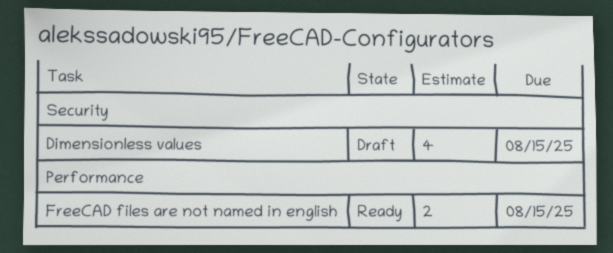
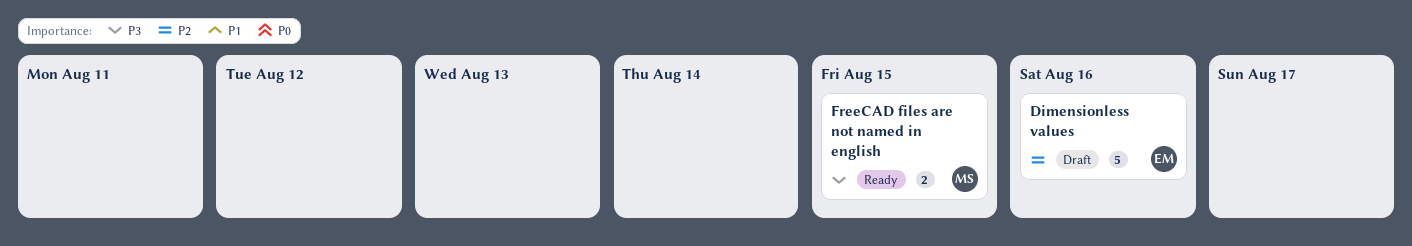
Dimensionless values, estimate: 4 -> 5
Dimensionless values, due: Aug 15 -> Aug 16

